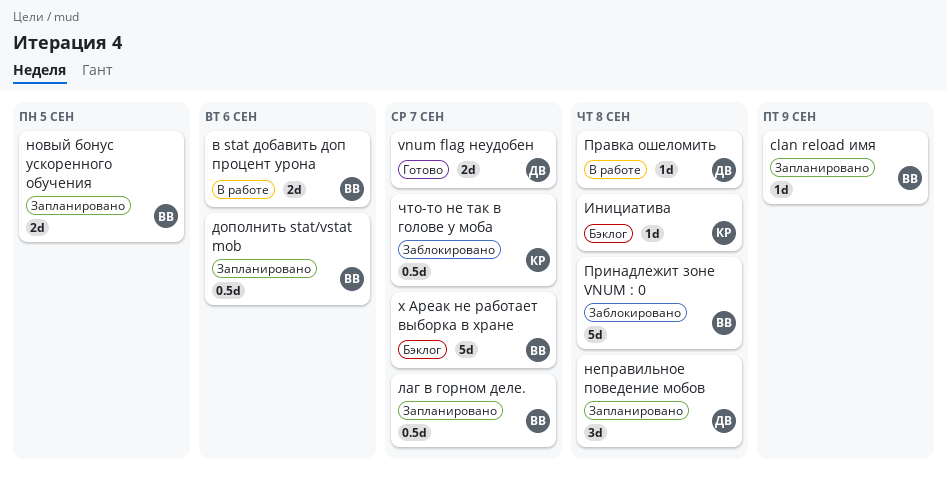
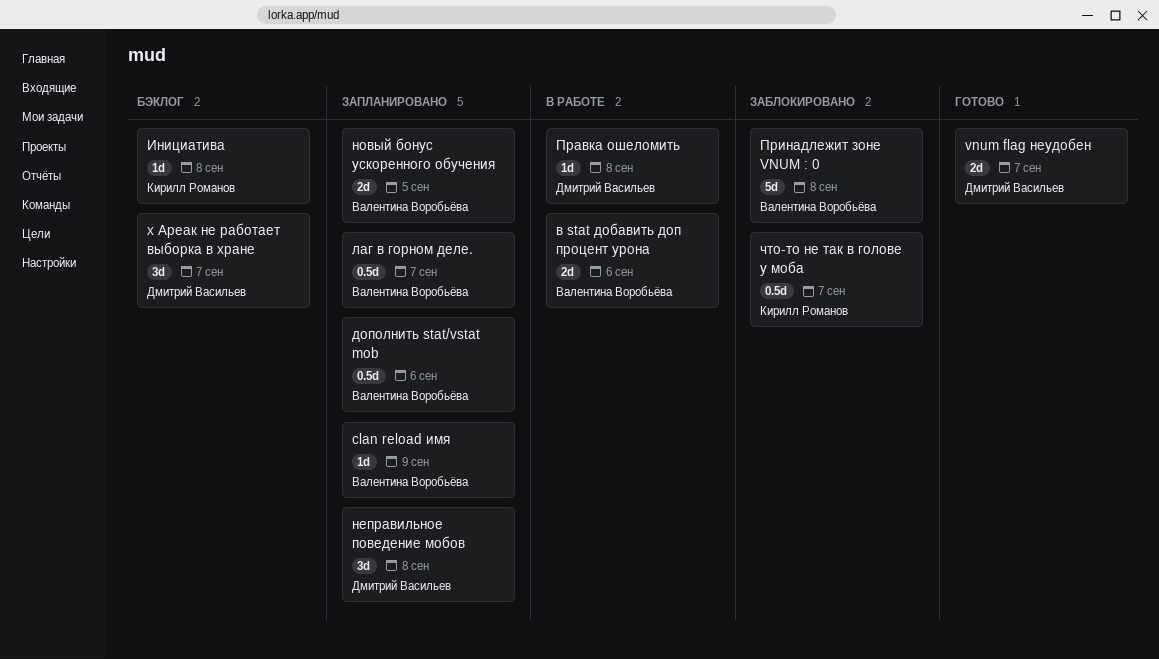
х Ареак не работает выборка в хране, owner: Валентина Воробьёва -> Дмитрий Васильев
х Ареак не работает выборка в хране, estimate: 5d -> 3d

